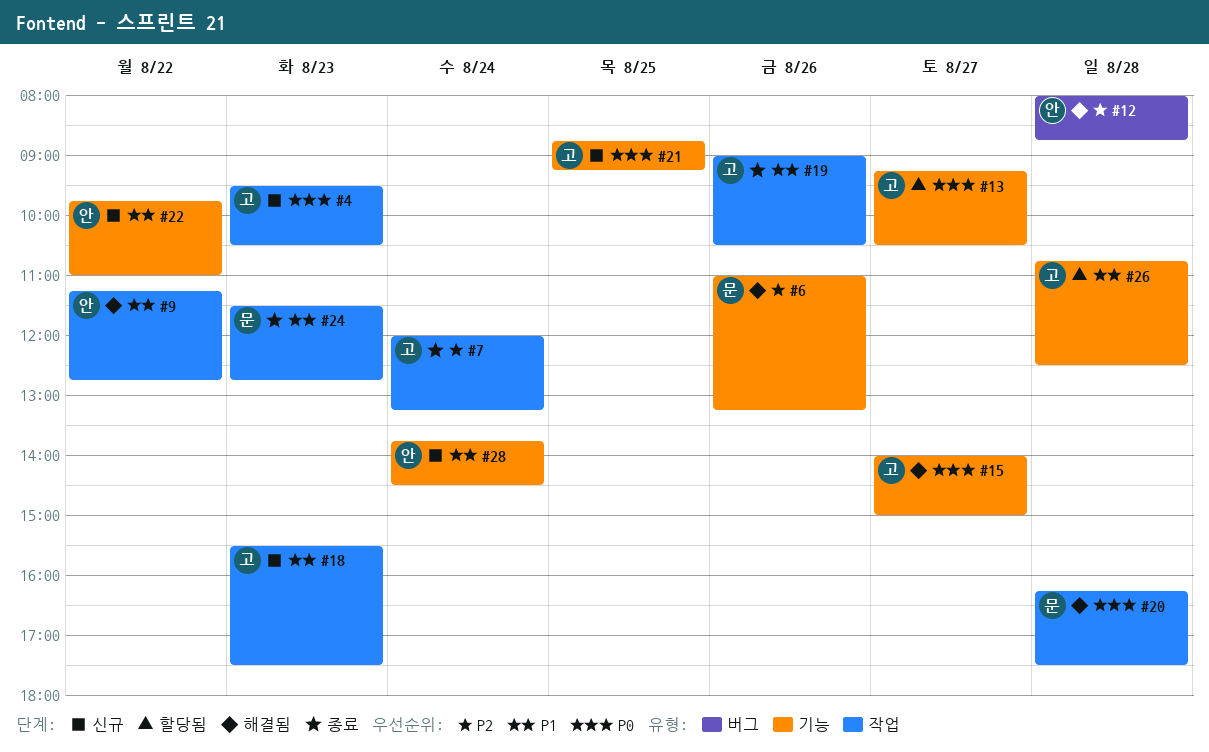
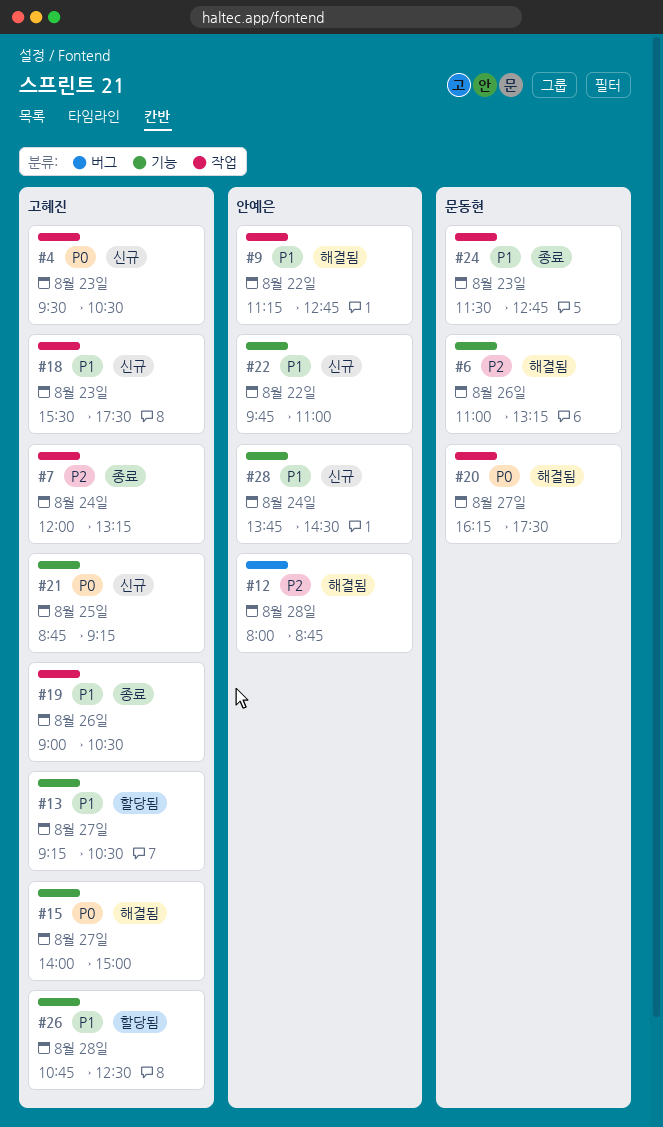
#13, priority: P0 -> P1
#20, day: Aug 28 -> Aug 27

